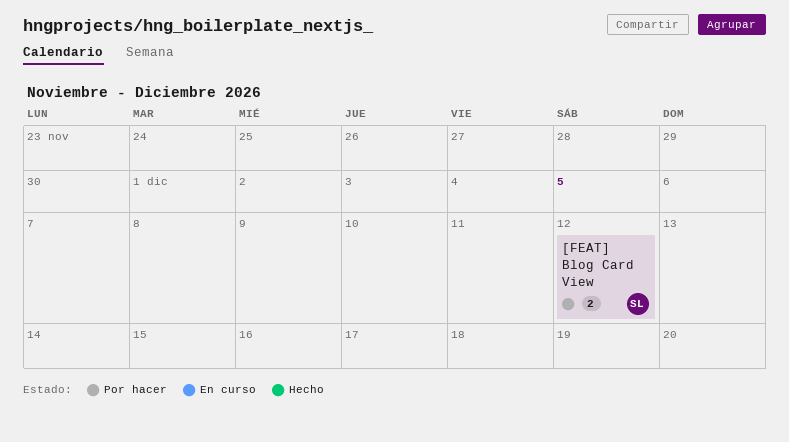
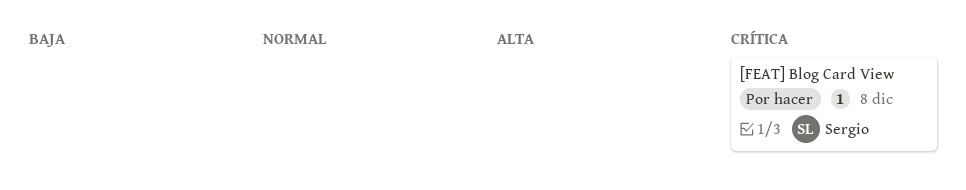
[FEAT] Blog Card View, estimate: 2 -> 1
[FEAT] Blog Card View, due: Dec 12 -> Dec 8

